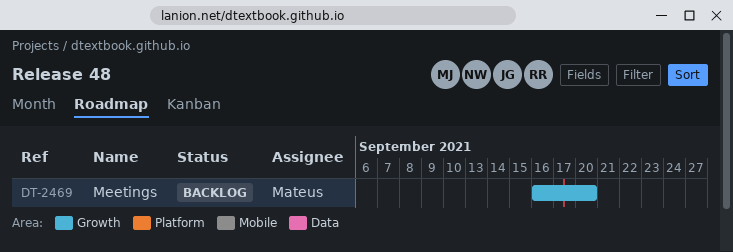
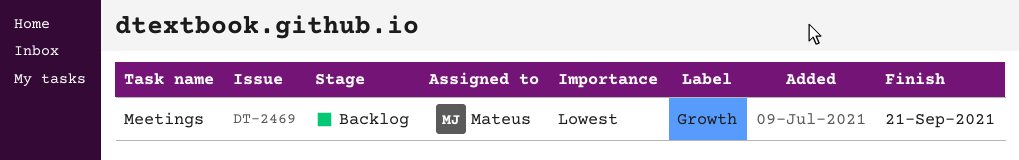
DT-2469, due: Sep 20 -> Sep 21

